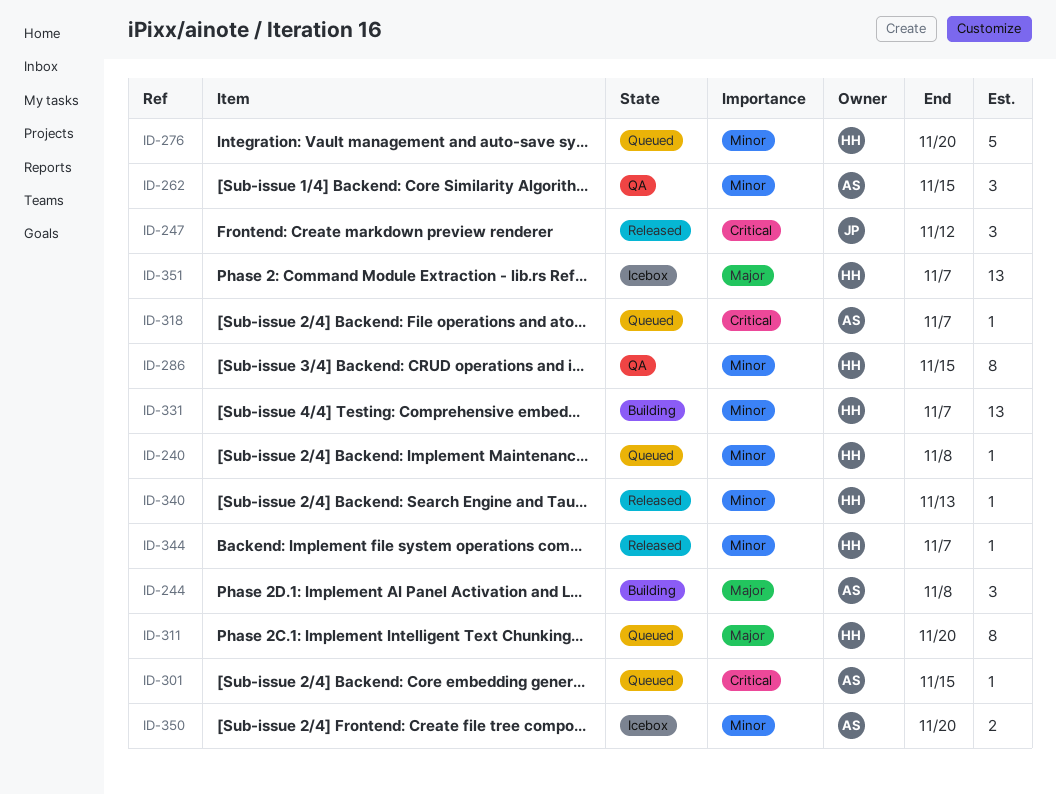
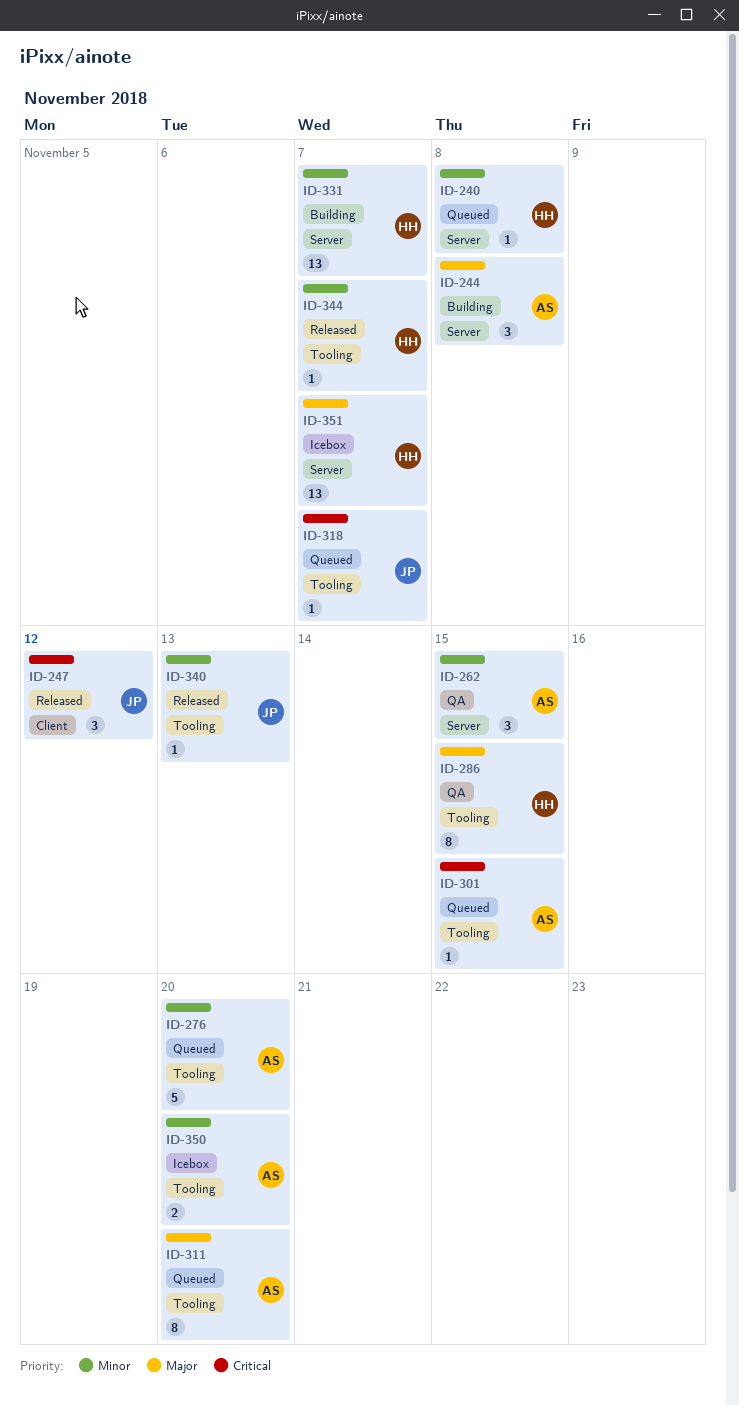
ID-276, owner: HH -> AS
ID-286, priority: Minor -> Major
ID-311, owner: HH -> AS
ID-318, owner: AS -> JP
ID-340, owner: HH -> JP

